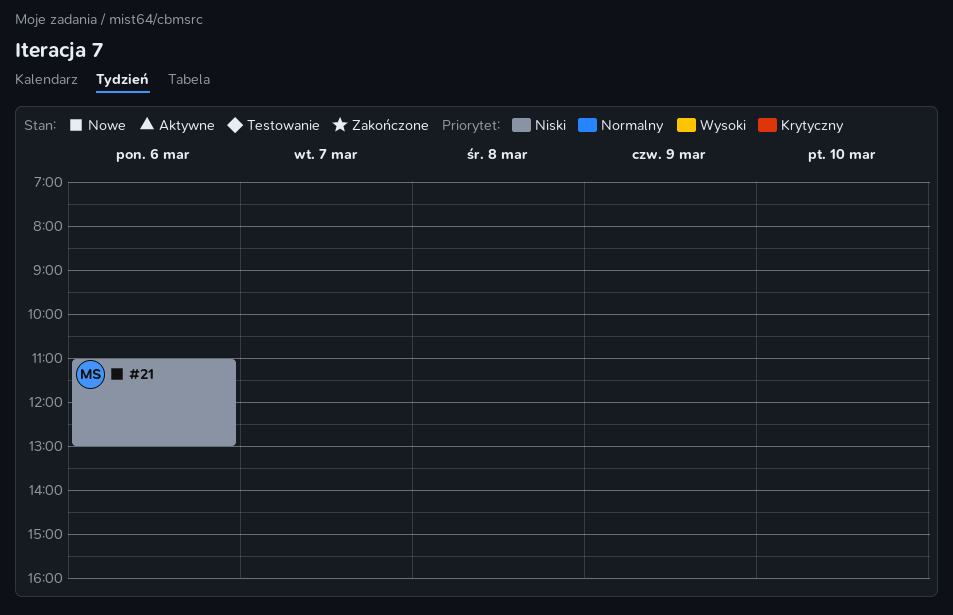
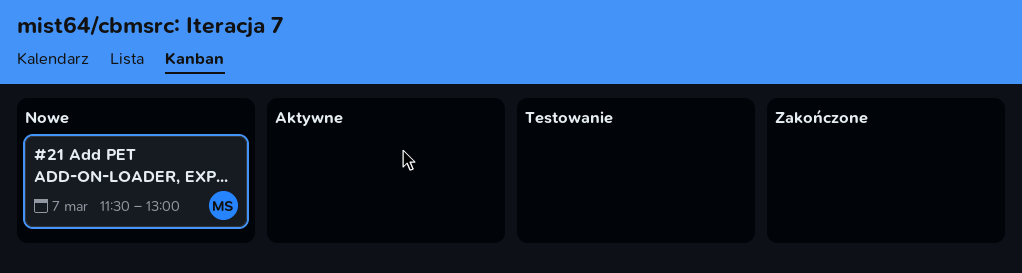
#21, day: Mar 6 -> Mar 7
#21, begins: 11:00 -> 11:30

